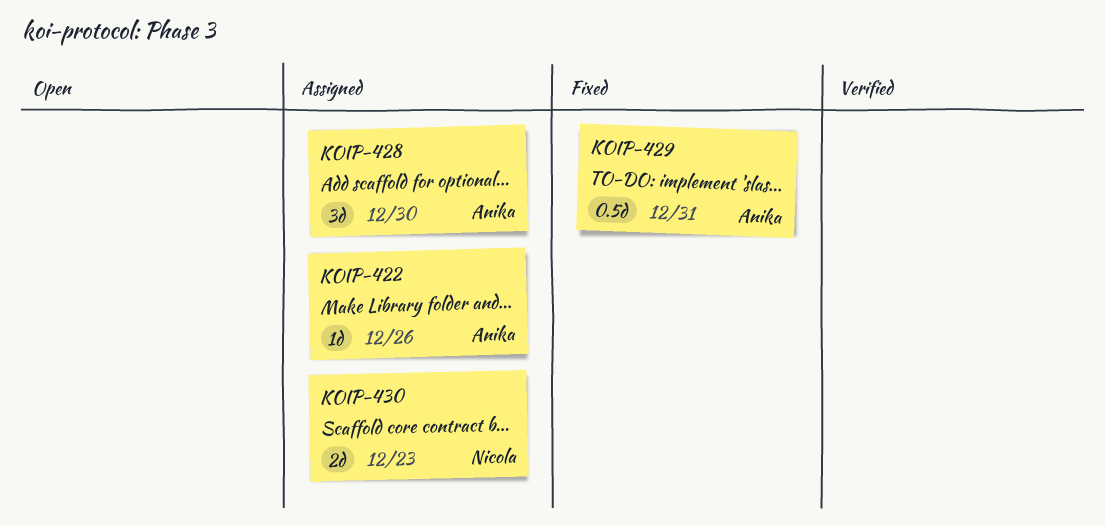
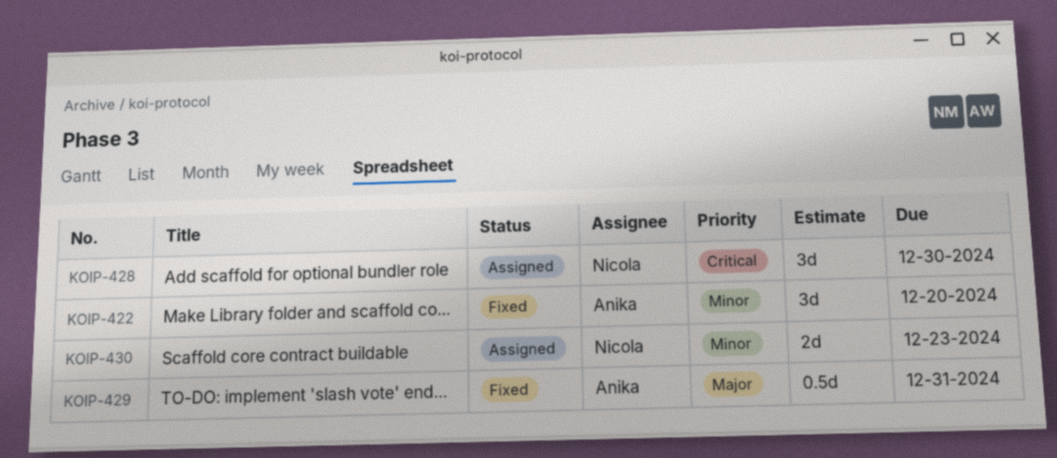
KOIP-422, status: Assigned -> Fixed
KOIP-422, estimate: 1d -> 3d
KOIP-422, due: Dec 26 -> Dec 20
KOIP-428, owner: Anika -> Nicola

